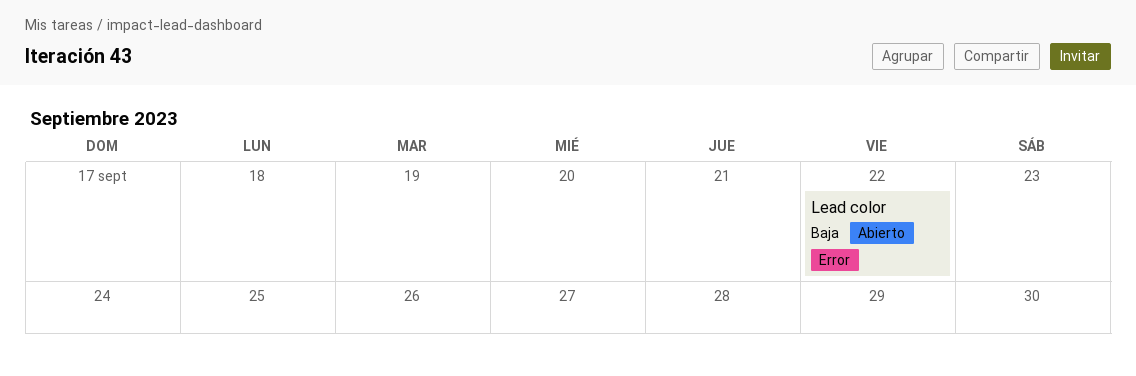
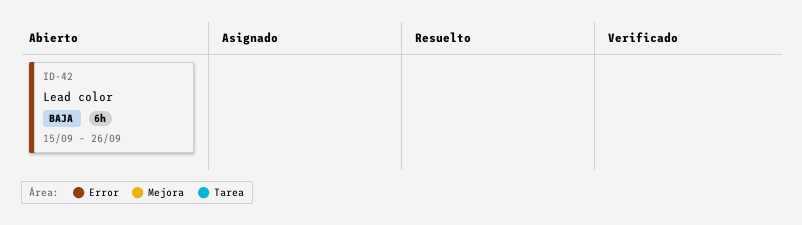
Lead color, due: Sep 22 -> Sep 26

